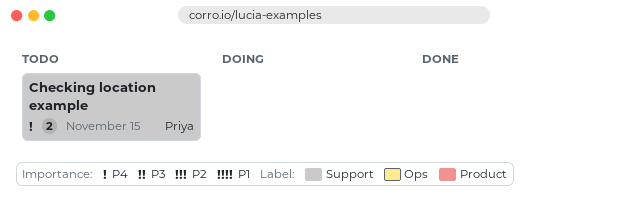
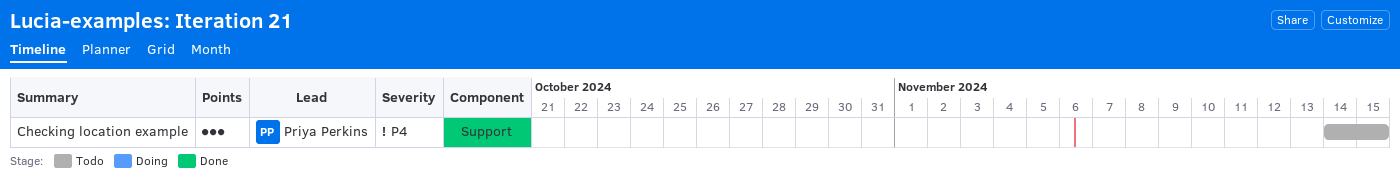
Checking location example, estimate: 2 -> 3

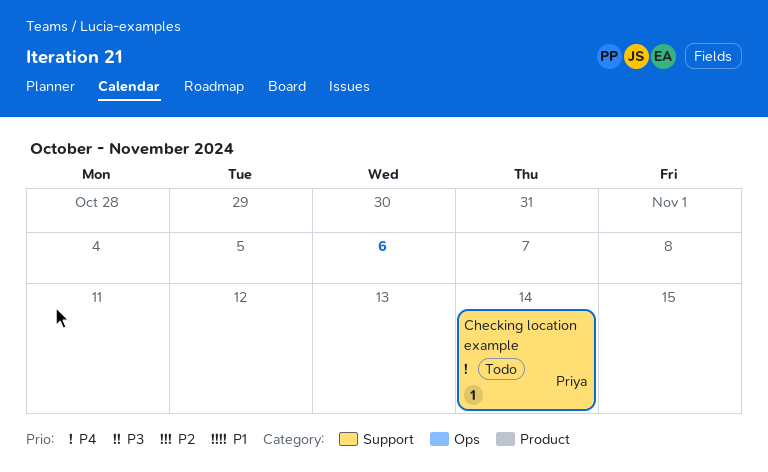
Checking location example, estimate: 3 -> 1
Checking location example, due: Nov 15 -> Nov 14

